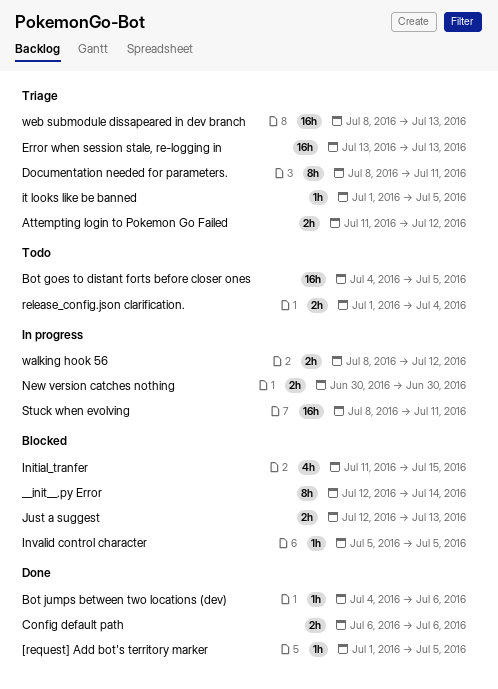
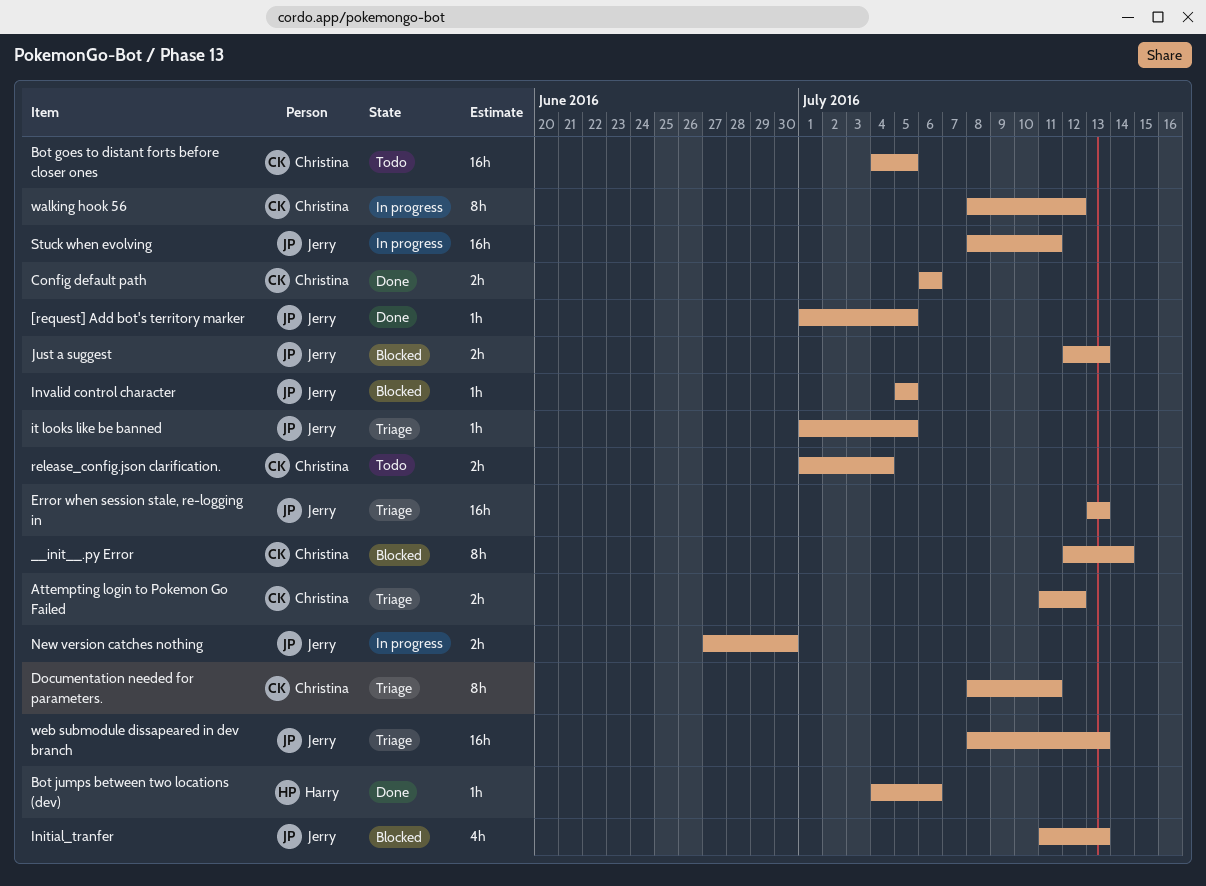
Initial_tranfer, due: Jul 15 -> Jul 13
New version catches nothing, start: Jun 30 -> Jun 27
walking hook 56, estimate: 2h -> 8h

